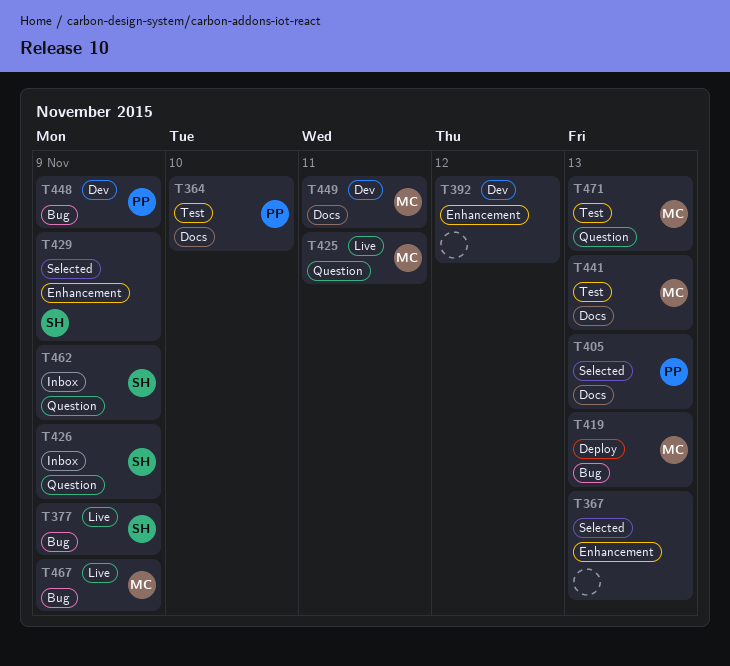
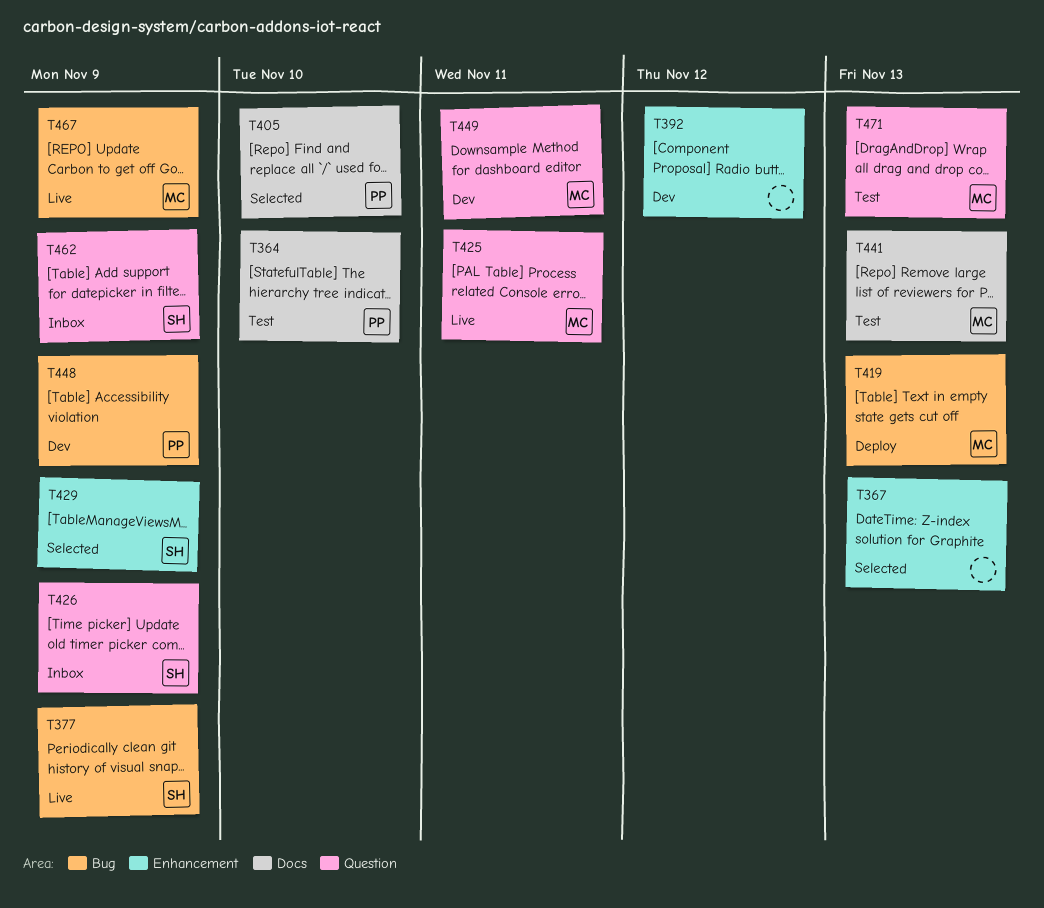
T405, due: Nov 13 -> Nov 10
T449, label: Docs -> Question

